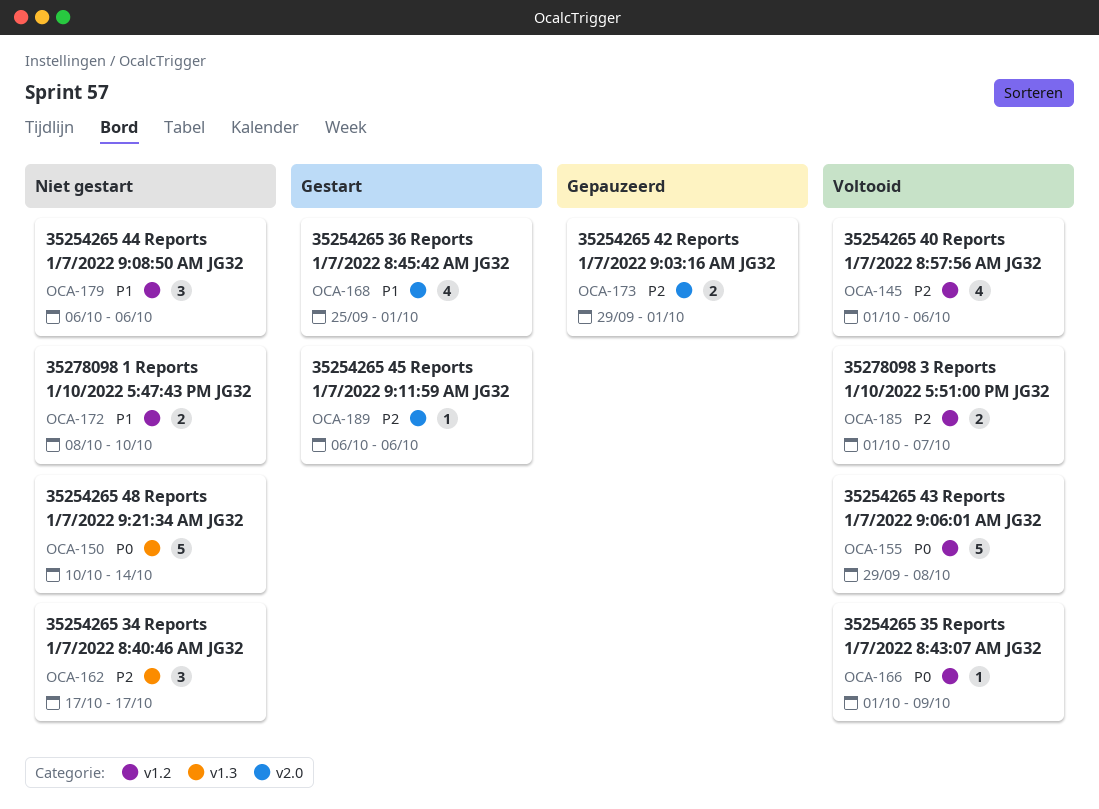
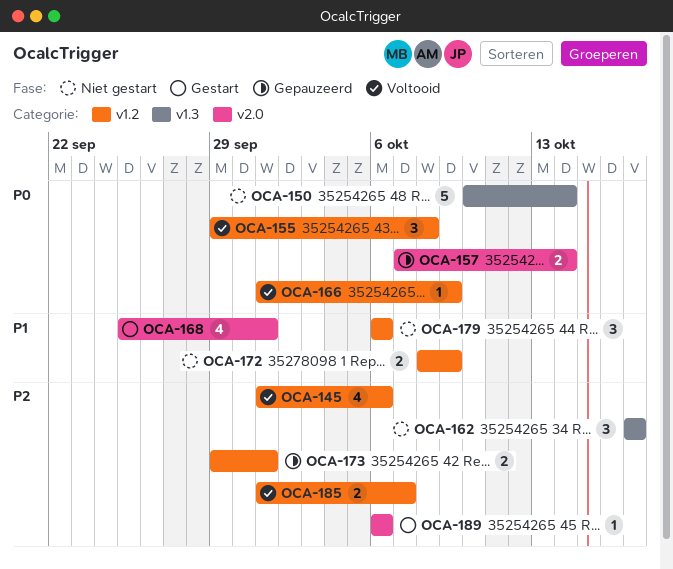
OCA-155, estimate: 5 -> 3
OCA-157: none -> present
OCA-172, due: Oct 10 -> Oct 9
OCA-173, label: v2.0 -> v1.2

